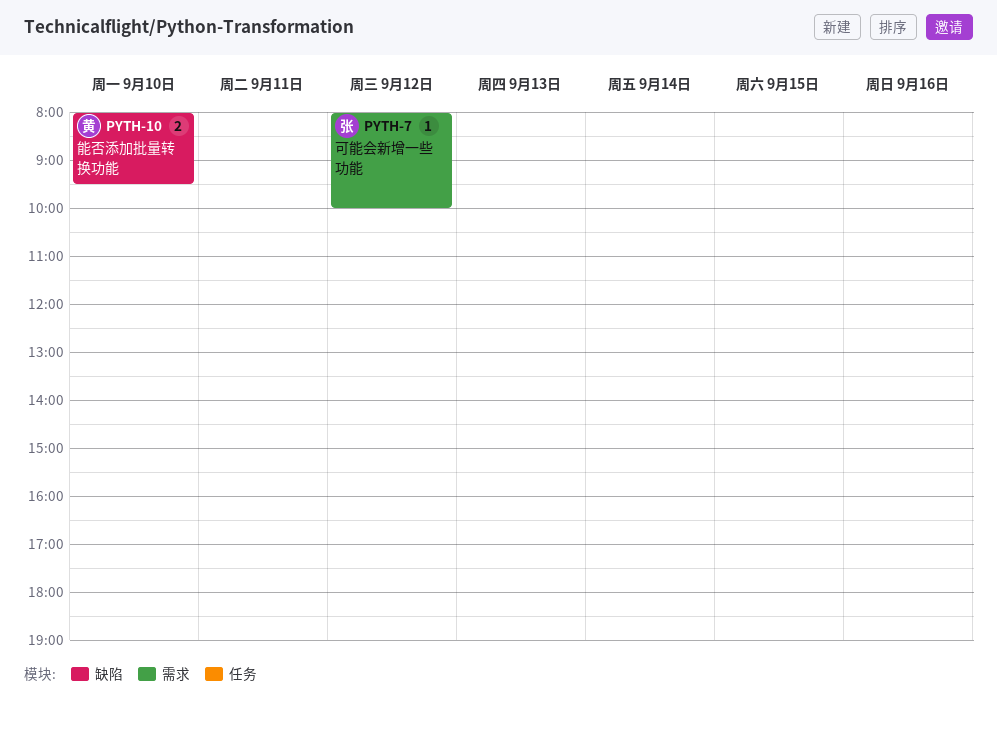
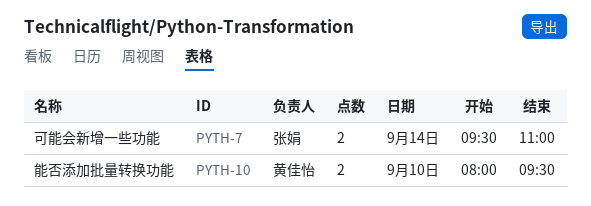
PYTH-7, estimate: 1 -> 2
PYTH-7, day: Sep 12 -> Sep 14
PYTH-7, begins: 08:00 -> 09:30
PYTH-7, ends: 10:00 -> 11:00

